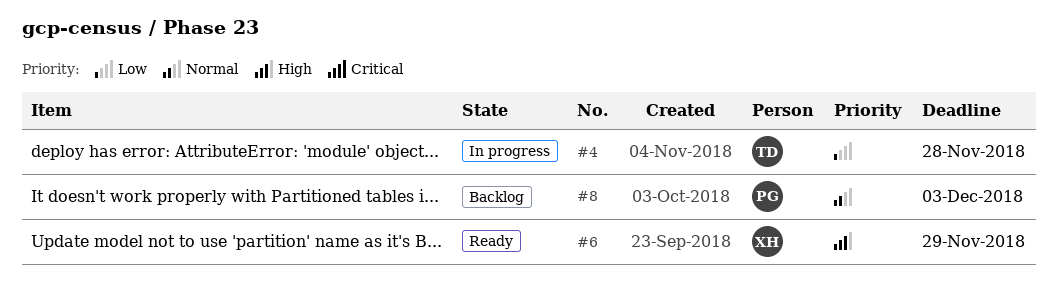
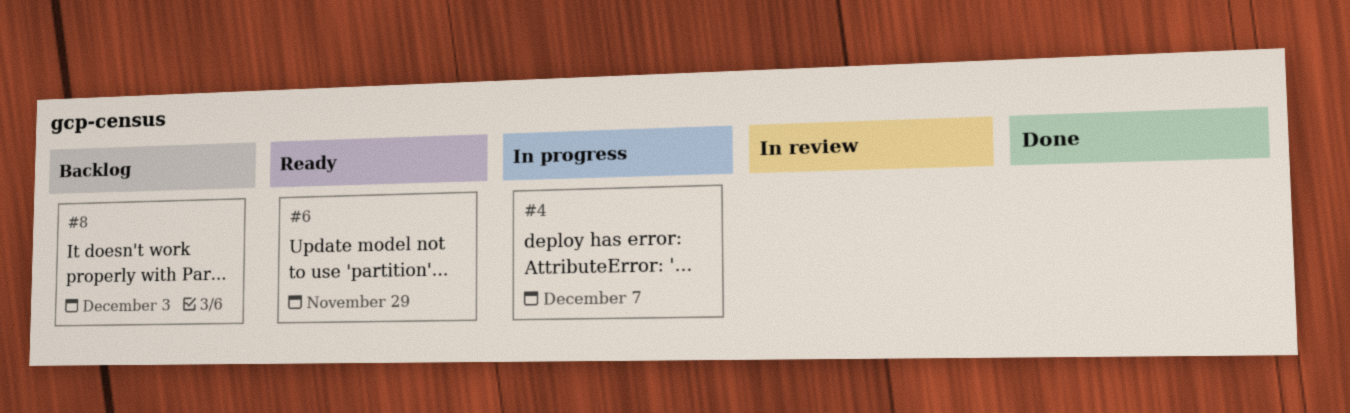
#4, due: Nov 28 -> Dec 7

